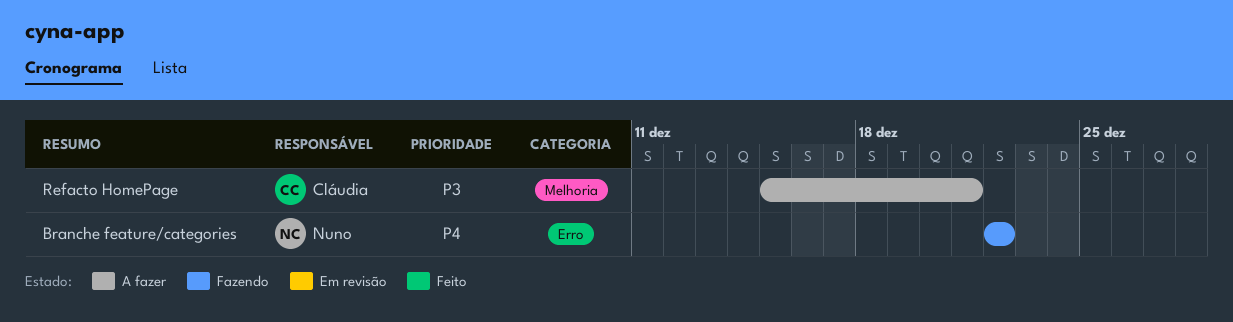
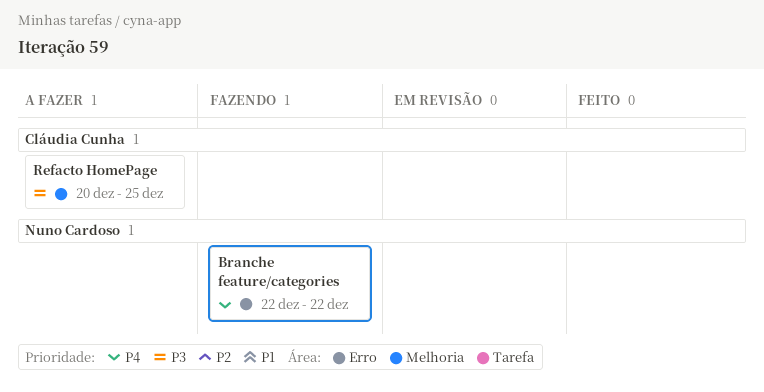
Refacto HomePage, start: Dec 15 -> Dec 20
Refacto HomePage, due: Dec 21 -> Dec 25

